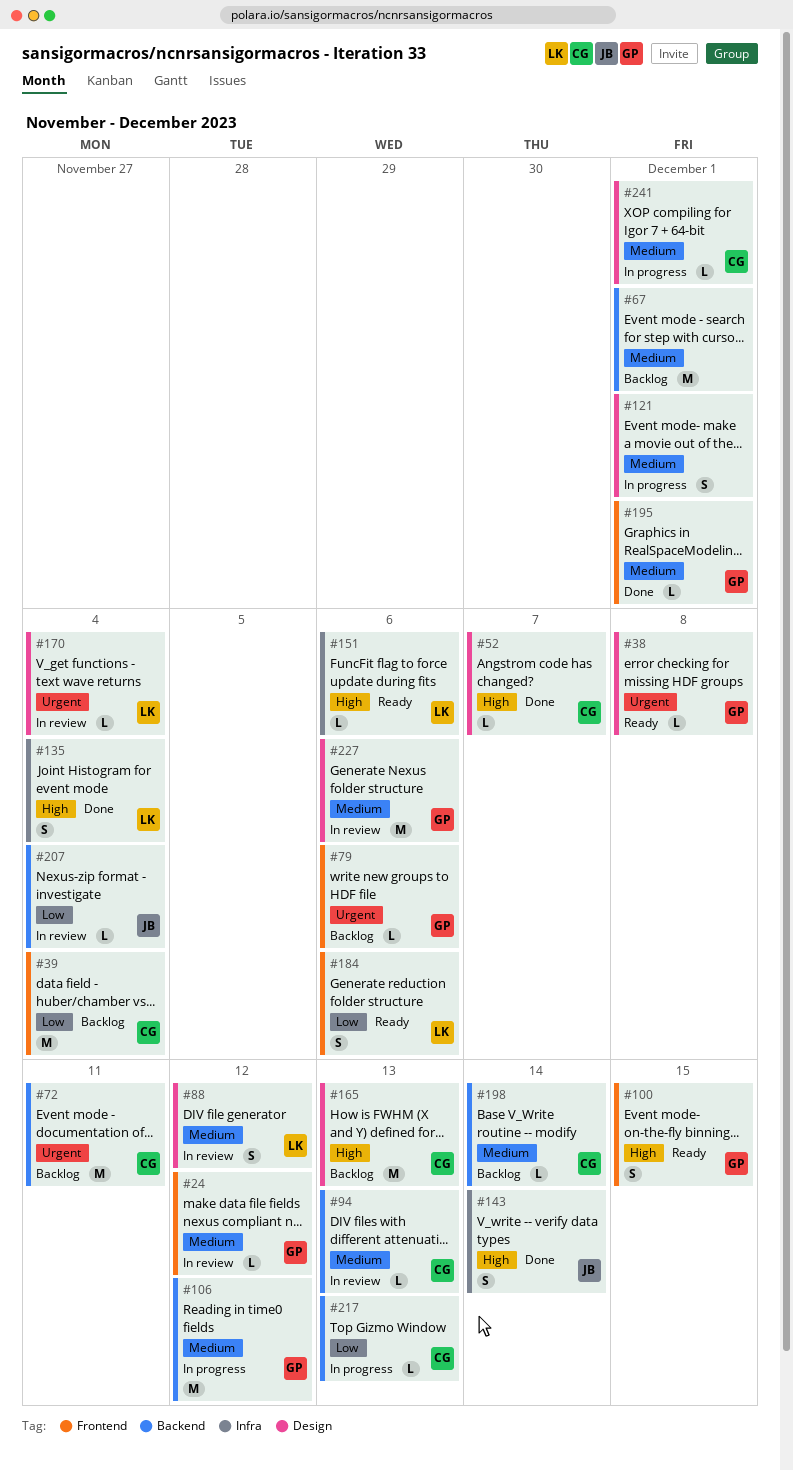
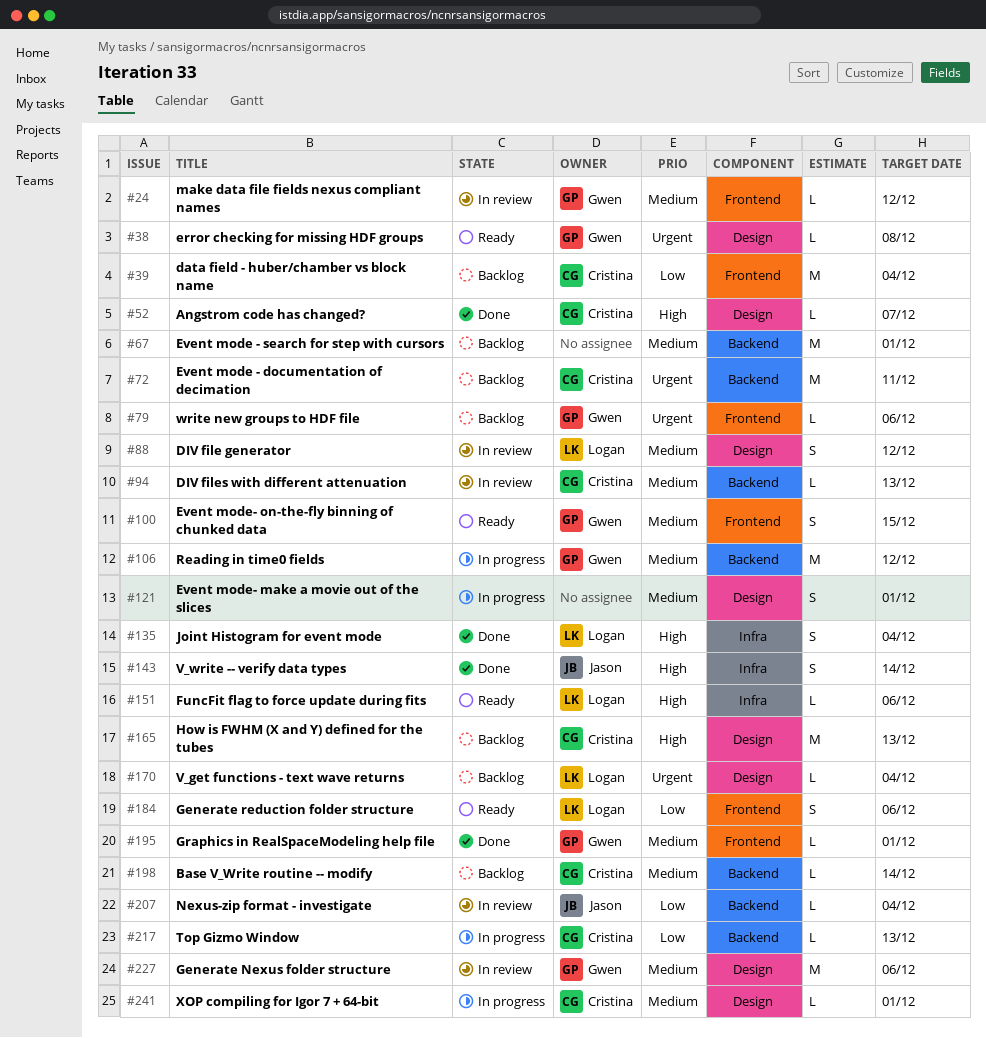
#100, priority: High -> Medium
#170, status: In review -> Backlog

